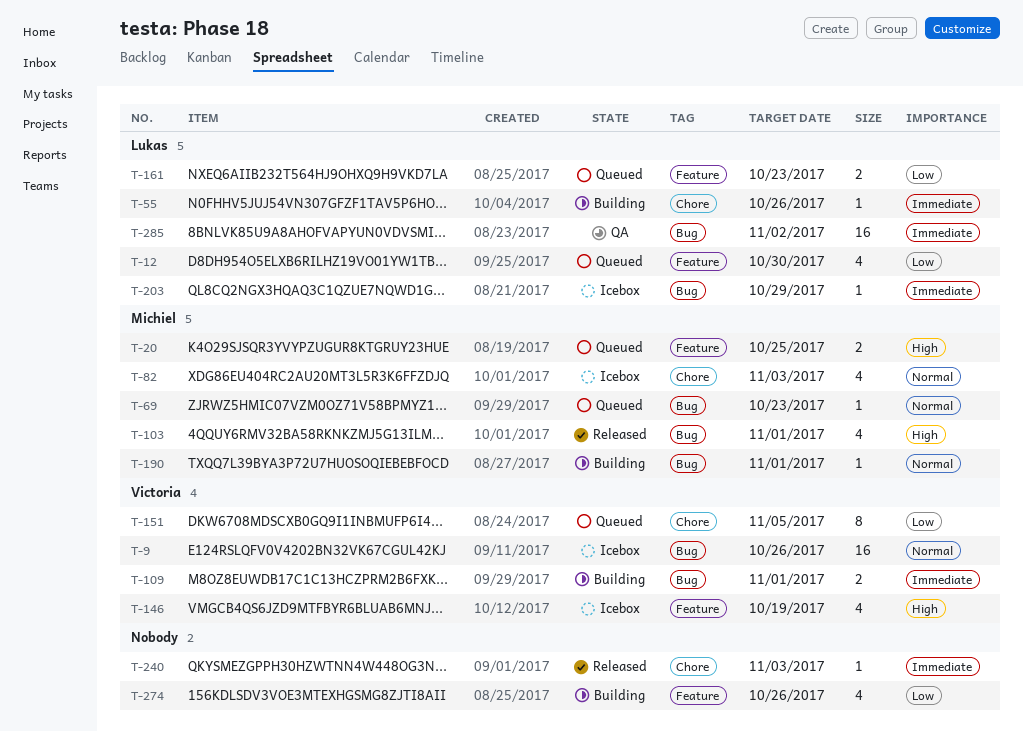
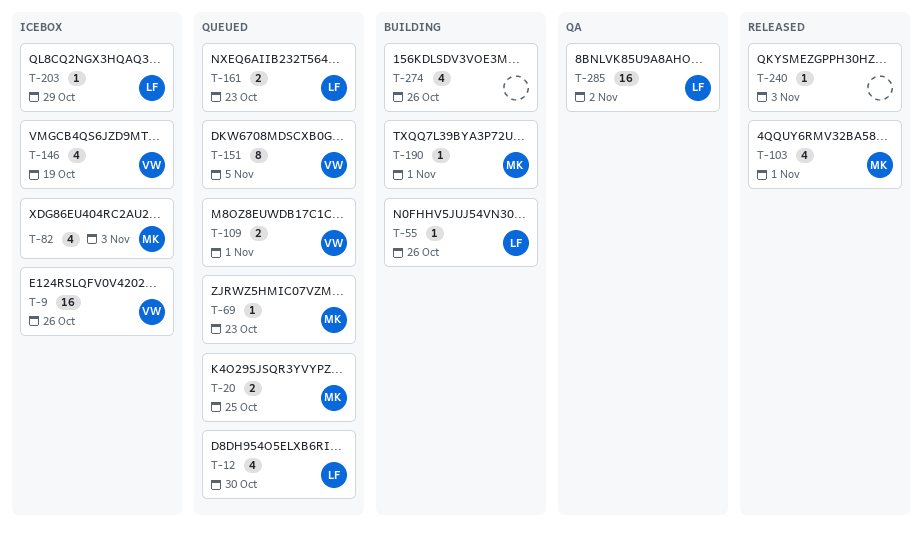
T-109, status: Building -> Queued

